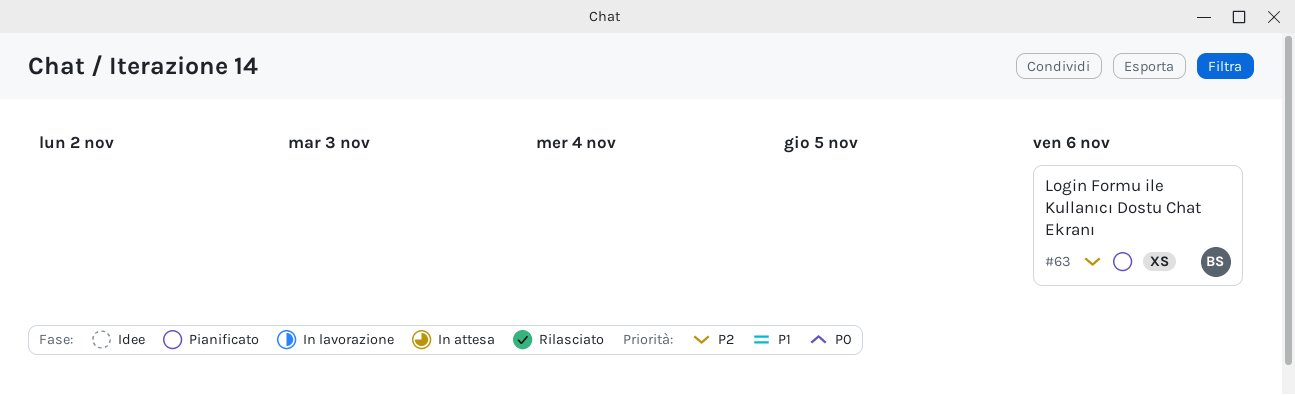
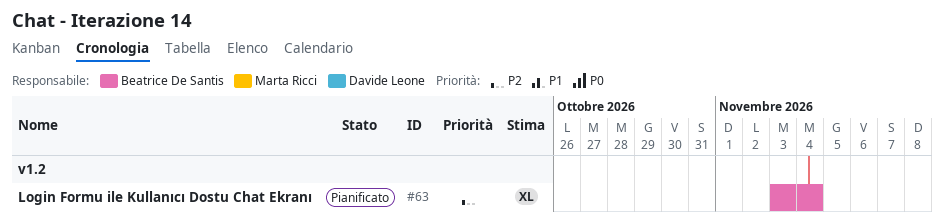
#63, estimate: XS -> XL
#63, due: Nov 6 -> Nov 4

